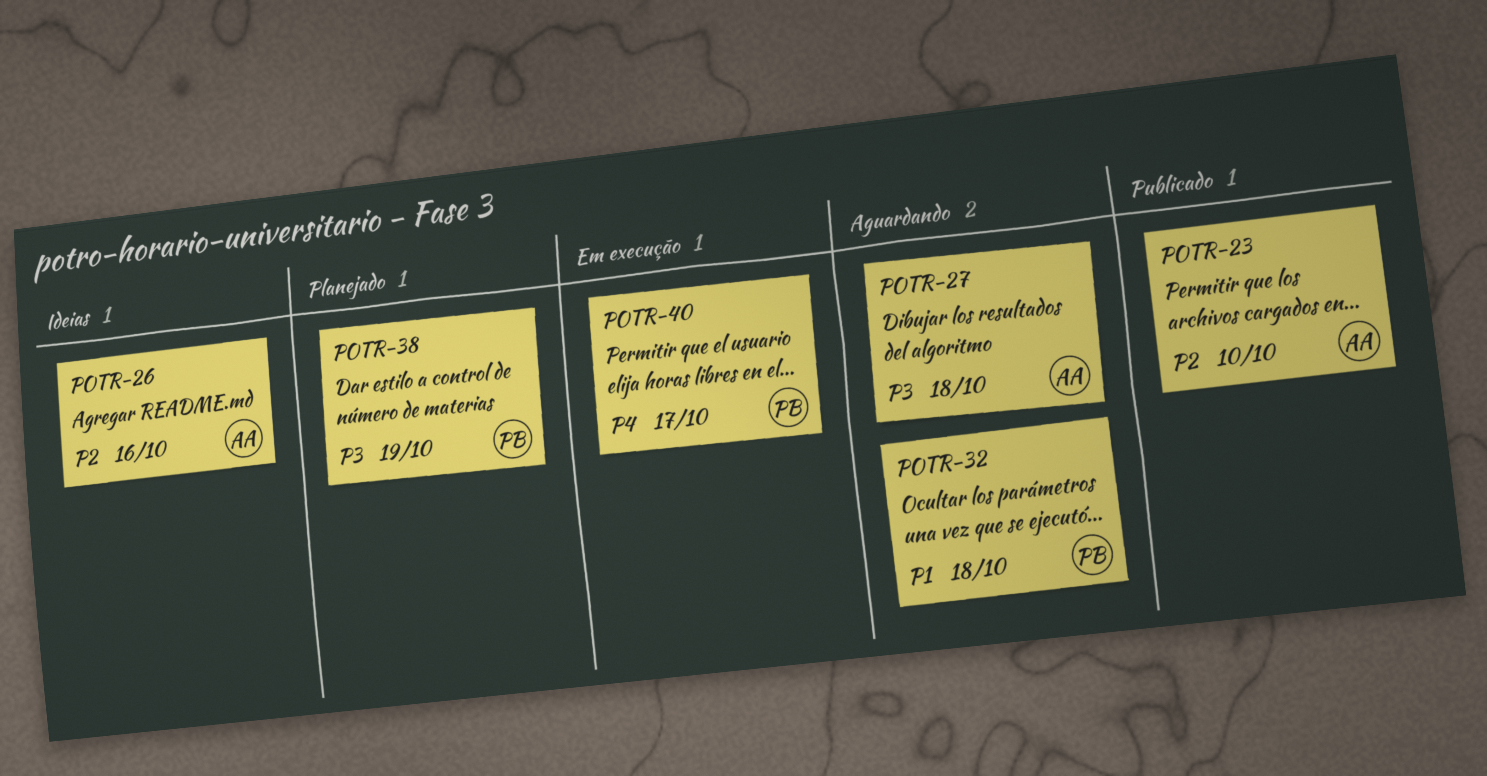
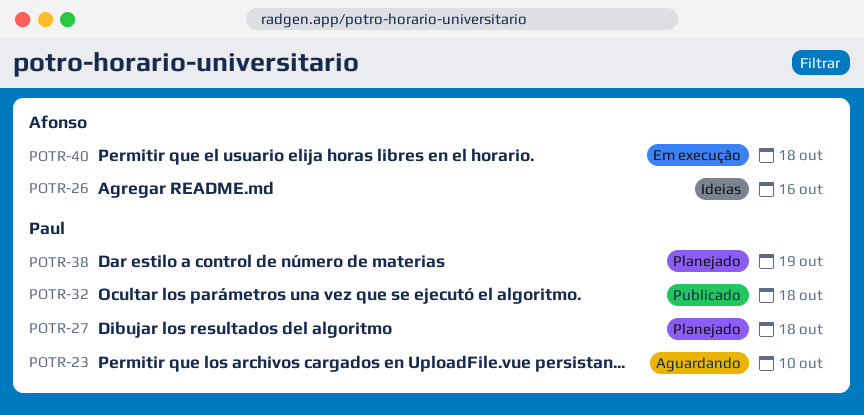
POTR-23, status: Publicado -> Aguardando
POTR-23, owner: Afonso -> Paul
POTR-27, status: Aguardando -> Planejado
POTR-27, owner: Afonso -> Paul
POTR-32, status: Aguardando -> Publicado
POTR-40, owner: Paul -> Afonso
POTR-40, due: Oct 17 -> Oct 18

